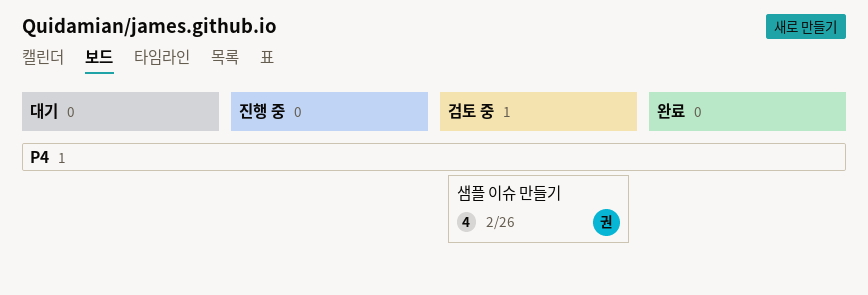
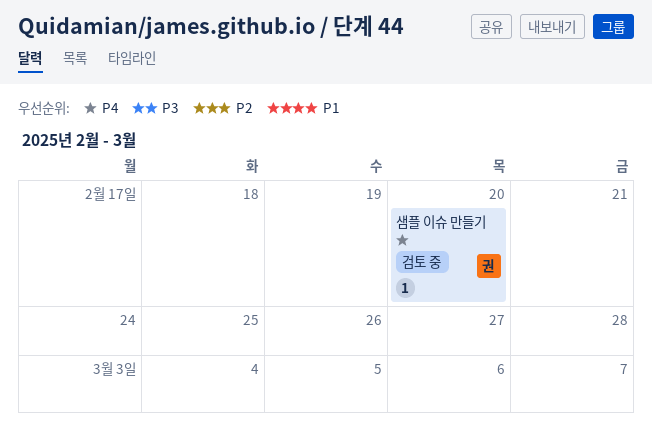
샘플 이슈 만들기, estimate: 4 -> 1
샘플 이슈 만들기, due: Feb 26 -> Feb 20

